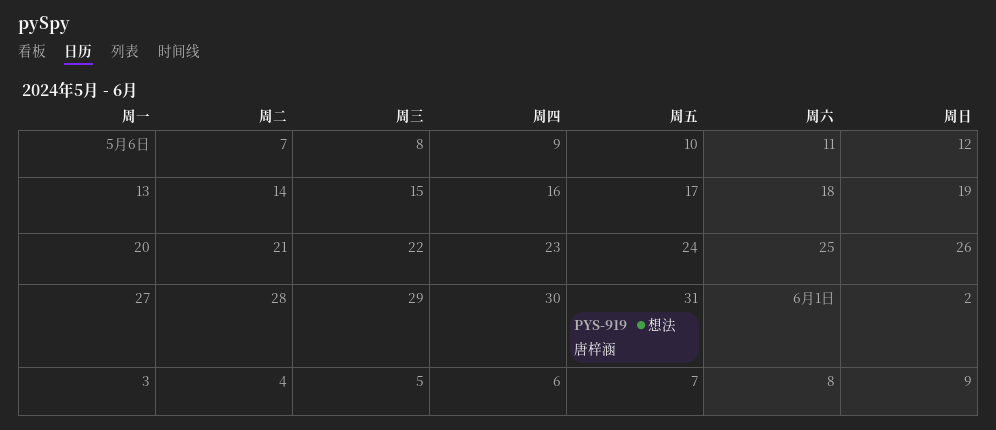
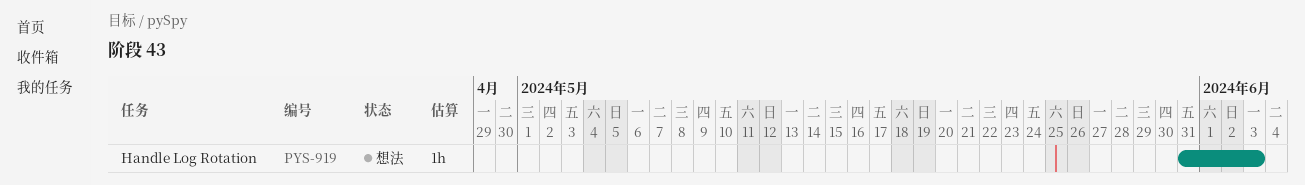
PYS-919, due: May 31 -> Jun 3

